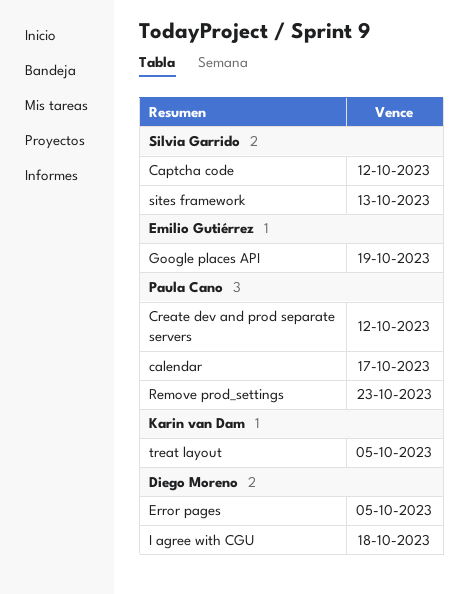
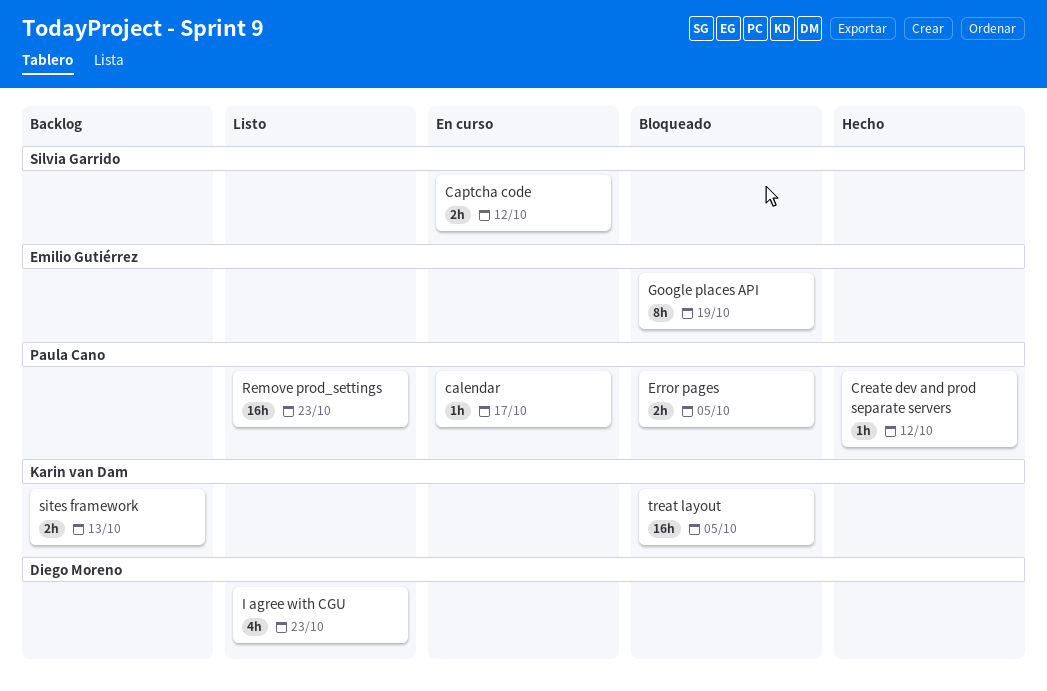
Error pages, owner: Diego Moreno -> Paula Cano
I agree with CGU, due: Oct 18 -> Oct 23
sites framework, owner: Silvia Garrido -> Karin van Dam

